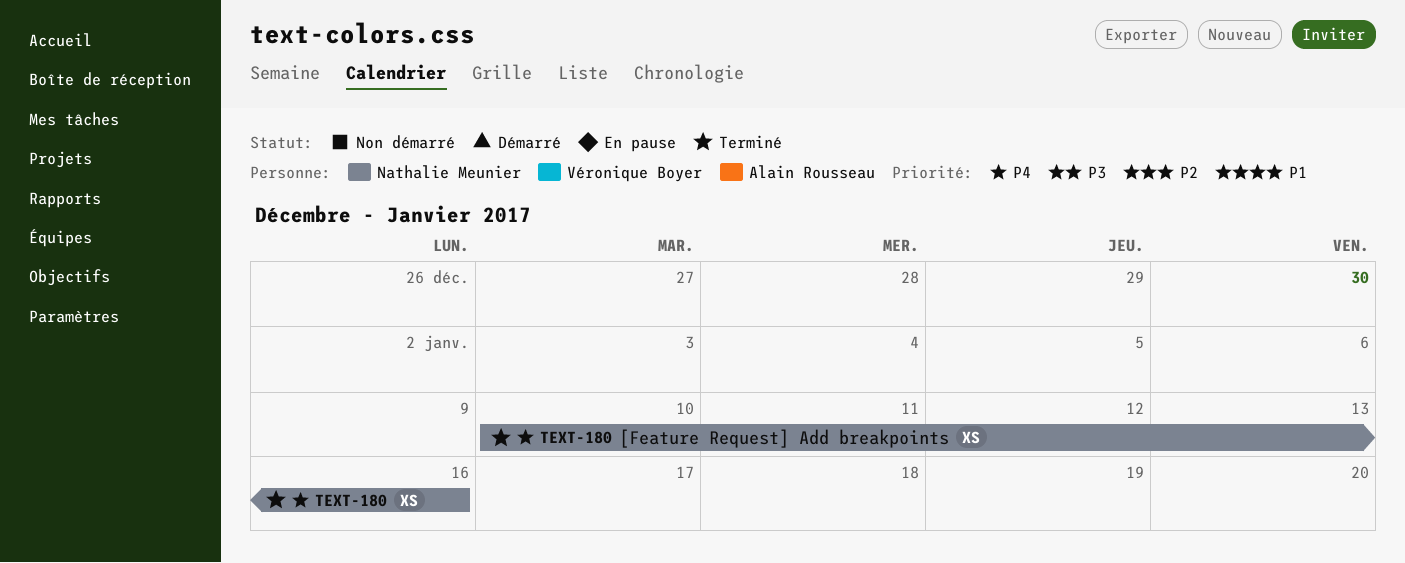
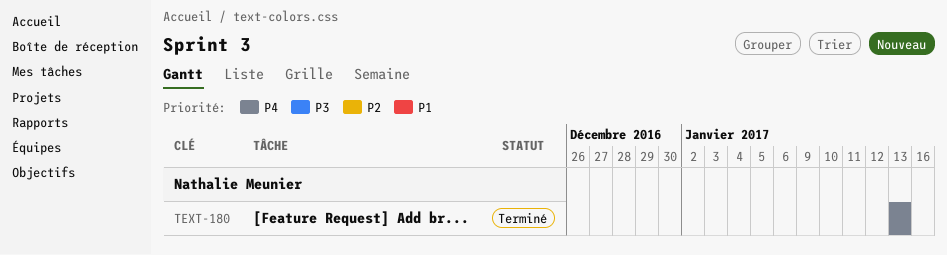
TEXT-180, start: Jan 10 -> Jan 13
TEXT-180, due: Jan 16 -> Jan 13

